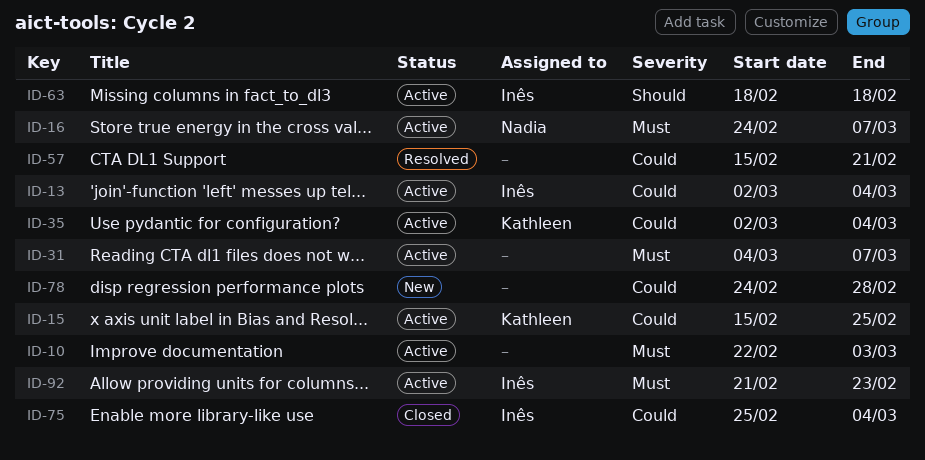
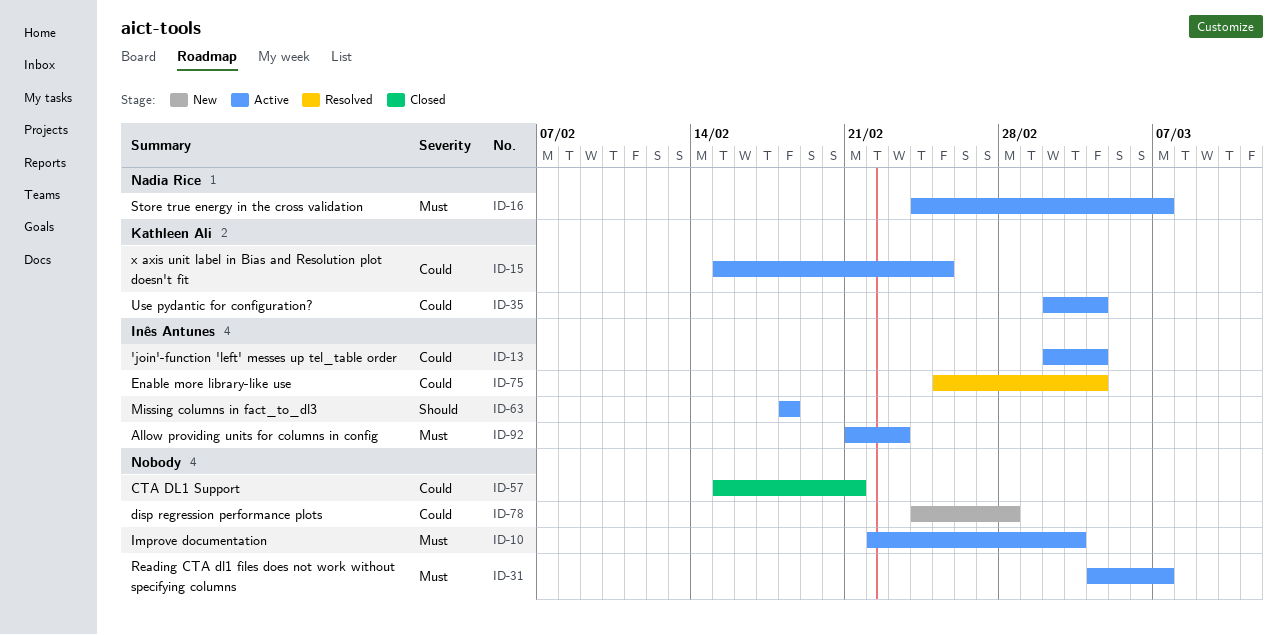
ID-57, status: Resolved -> Closed
ID-75, status: Closed -> Resolved

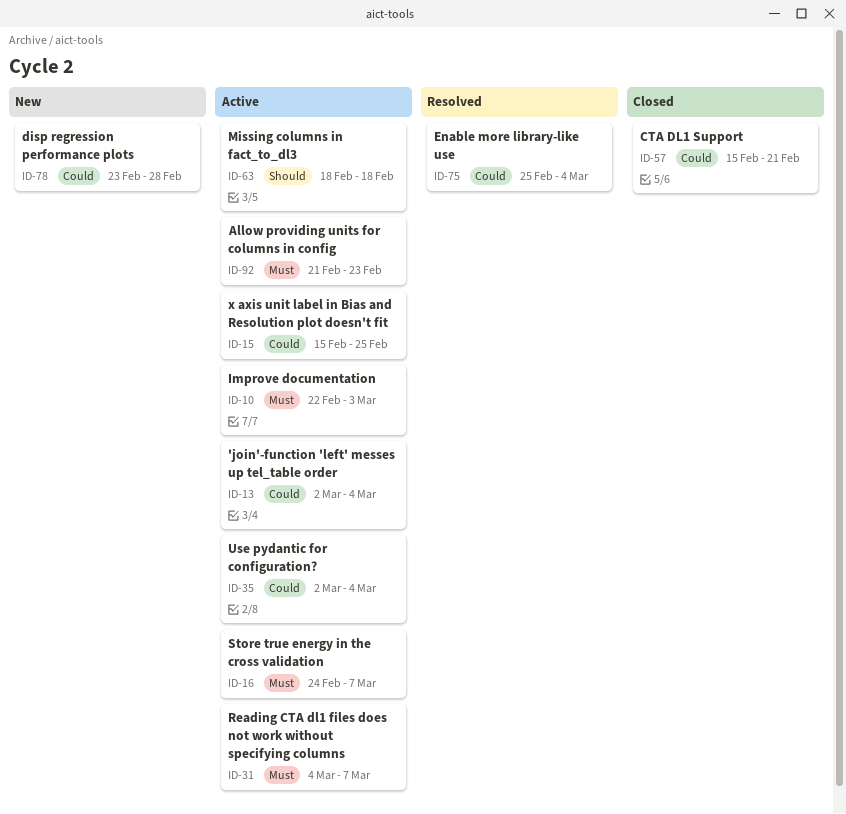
ID-78, start: Feb 24 -> Feb 23

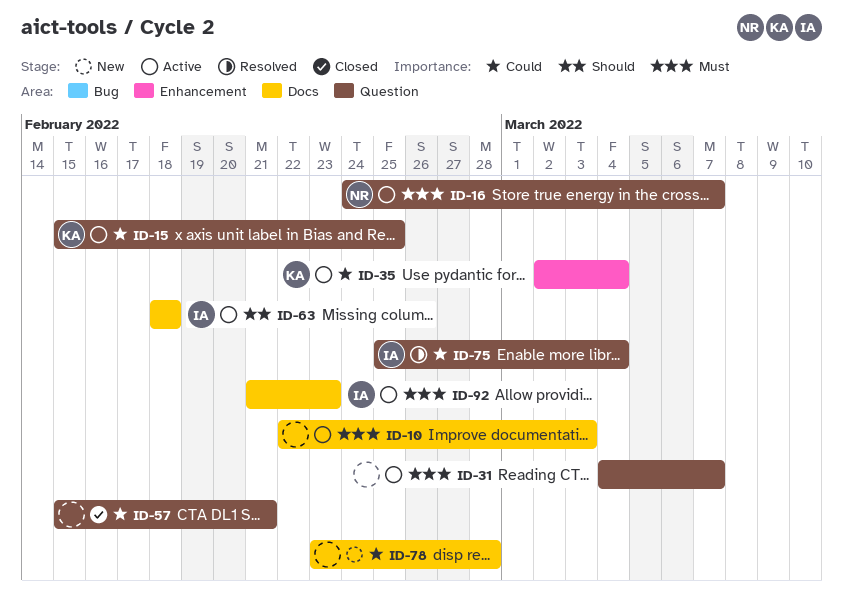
ID-13: present -> none

